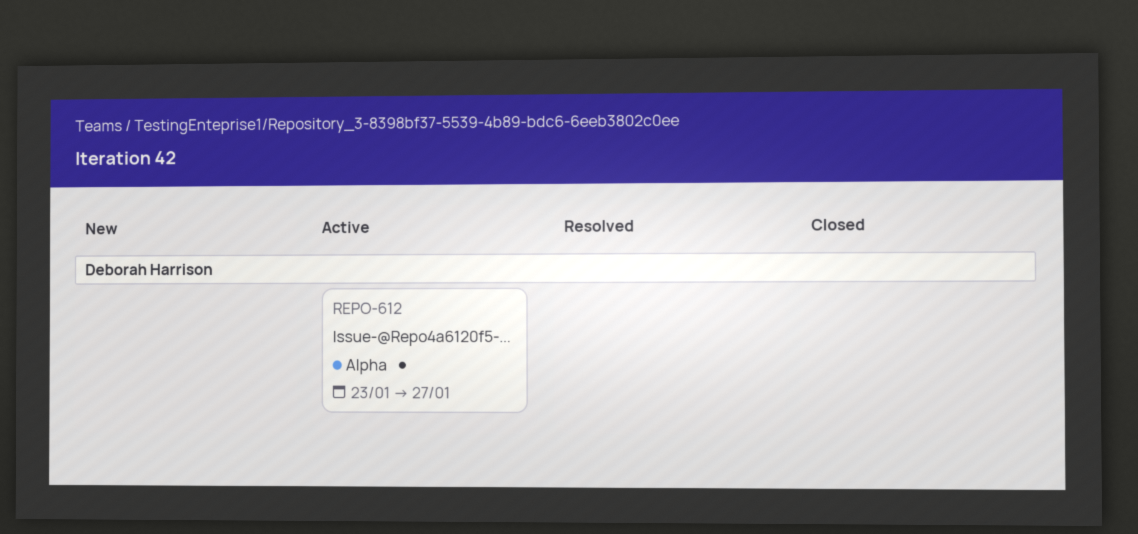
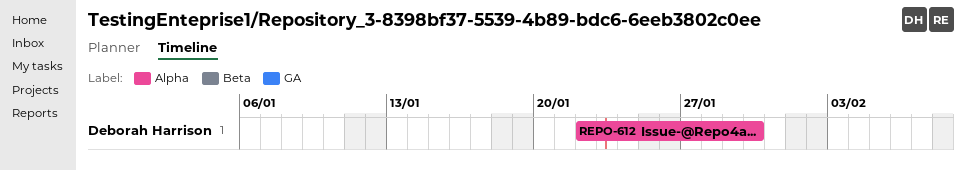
REPO-612, start: Jan 23 -> Jan 22
REPO-612, due: Jan 27 -> Jan 30

